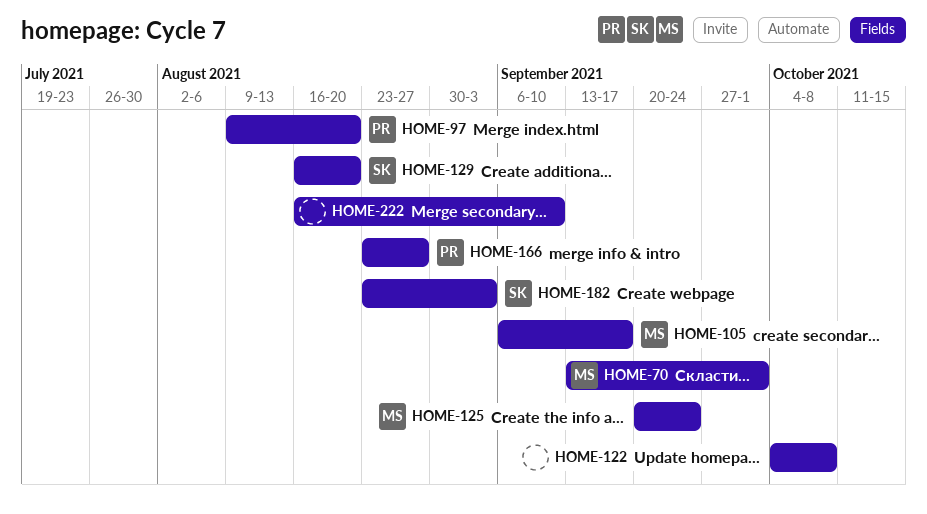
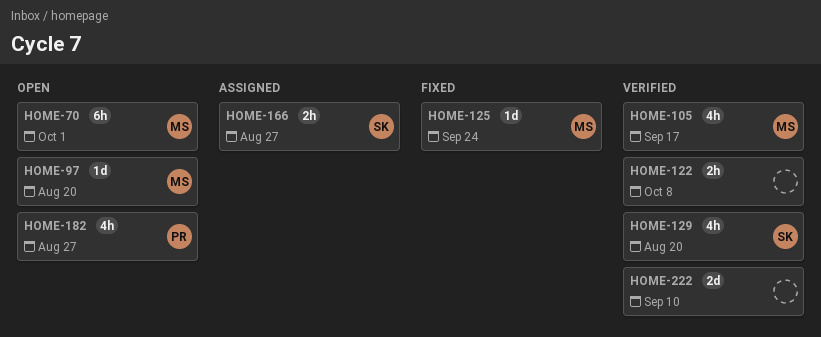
HOME-97, owner: PR -> MS
HOME-166, owner: PR -> SK
HOME-182, owner: SK -> PR
HOME-182, due: Sep 3 -> Aug 27

